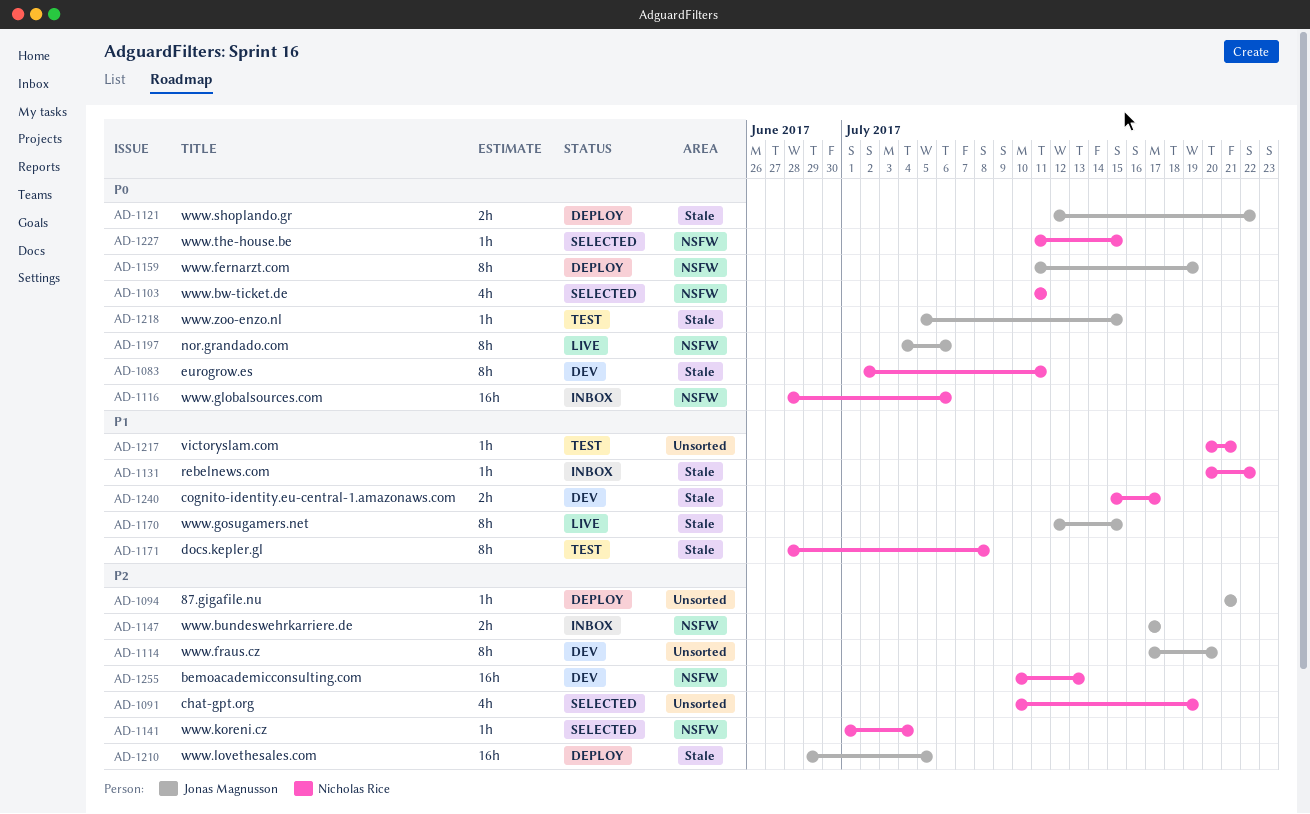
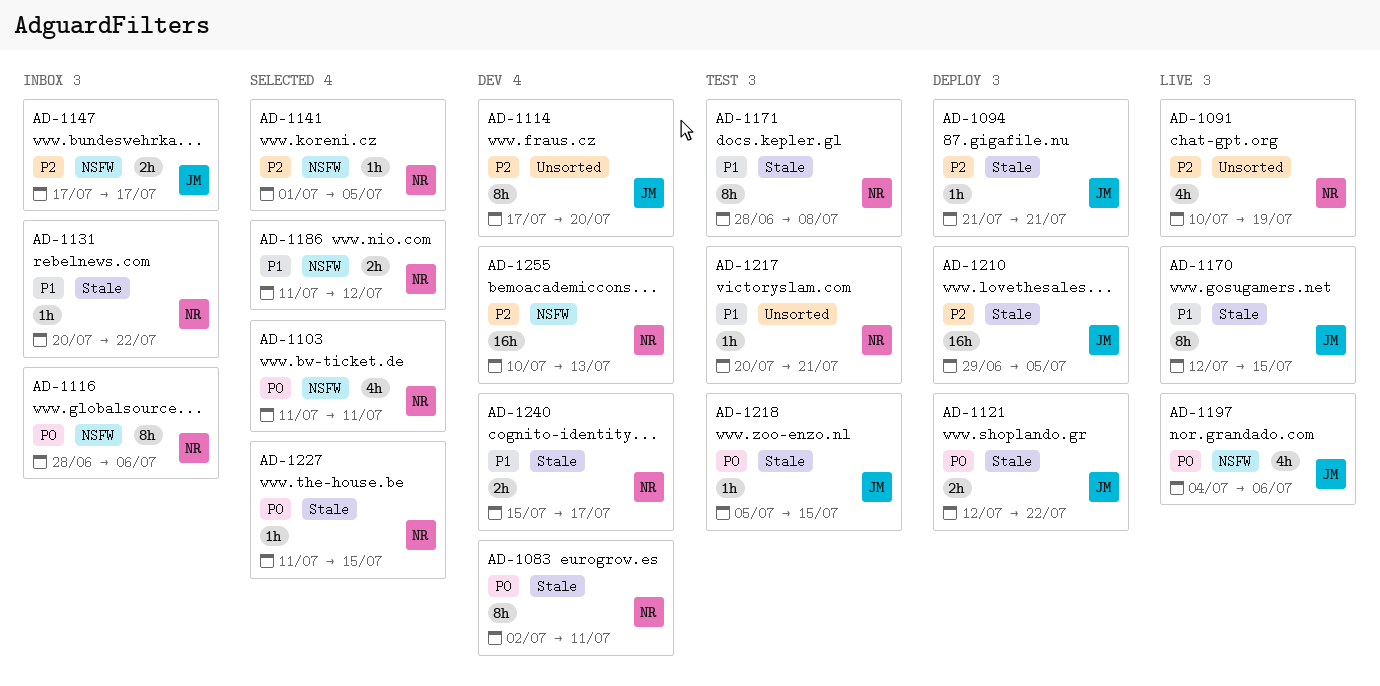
AD-1091, status: Selected -> Live
AD-1094, label: Unsorted -> Stale
AD-1116, estimate: 16h -> 8h
AD-1141, due: Jul 4 -> Jul 5
AD-1159: present -> none
AD-1186: none -> present
AD-1197, estimate: 8h -> 4h
AD-1227, label: NSFW -> Stale

